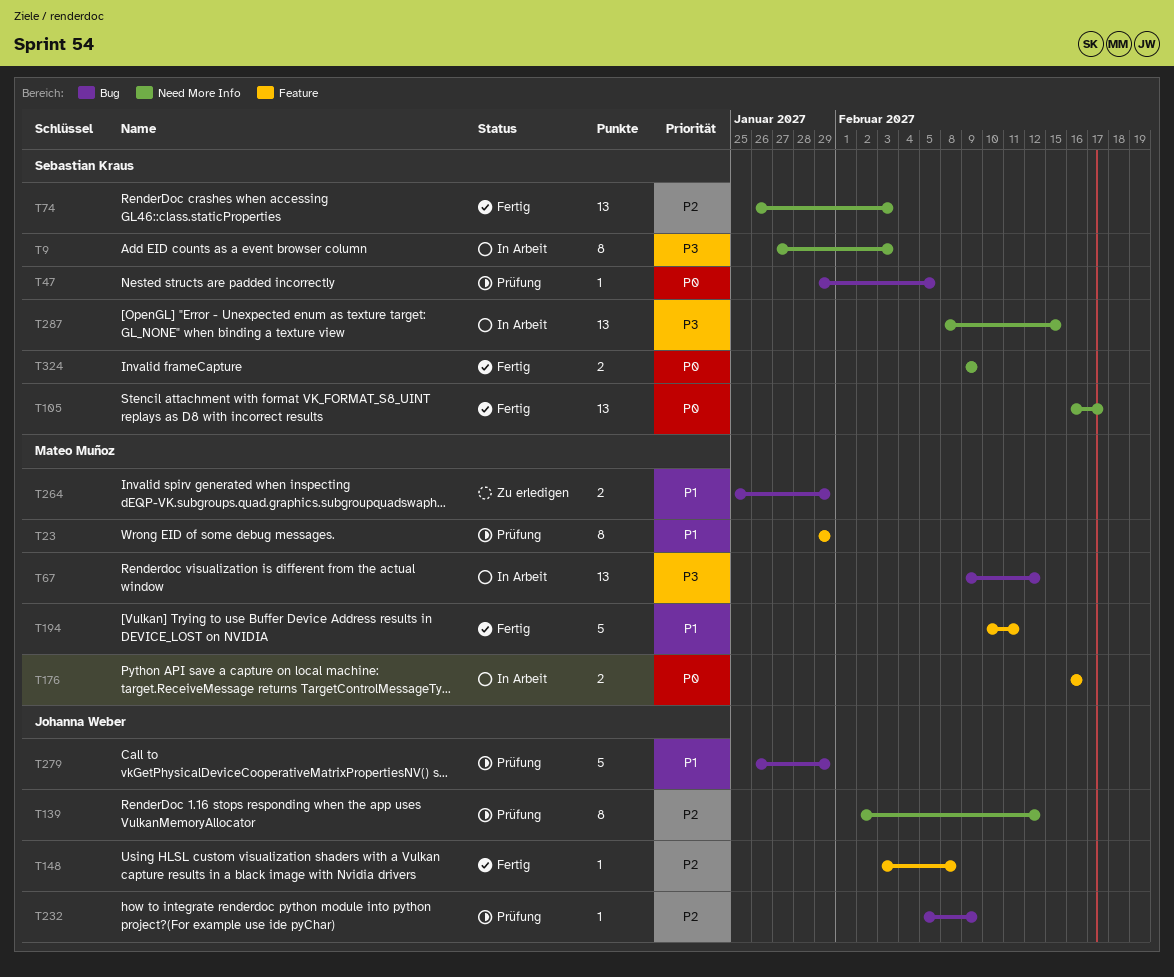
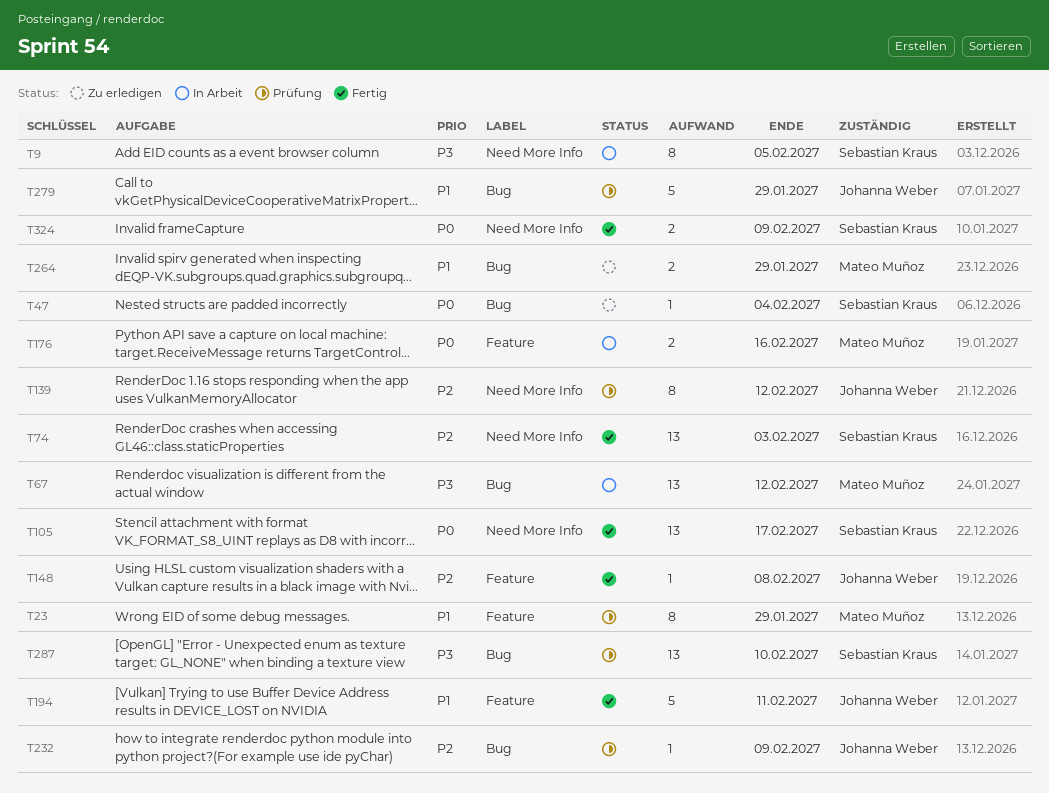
T9, due: Feb 3 -> Feb 5
T47, status: Prüfung -> Zu erledigen
T47, due: Feb 5 -> Feb 4
T194, owner: Mateo Muñoz -> Johanna Weber
T287, status: In Arbeit -> Prüfung
T287, label: Need More Info -> Bug
T287, due: Feb 15 -> Feb 10

